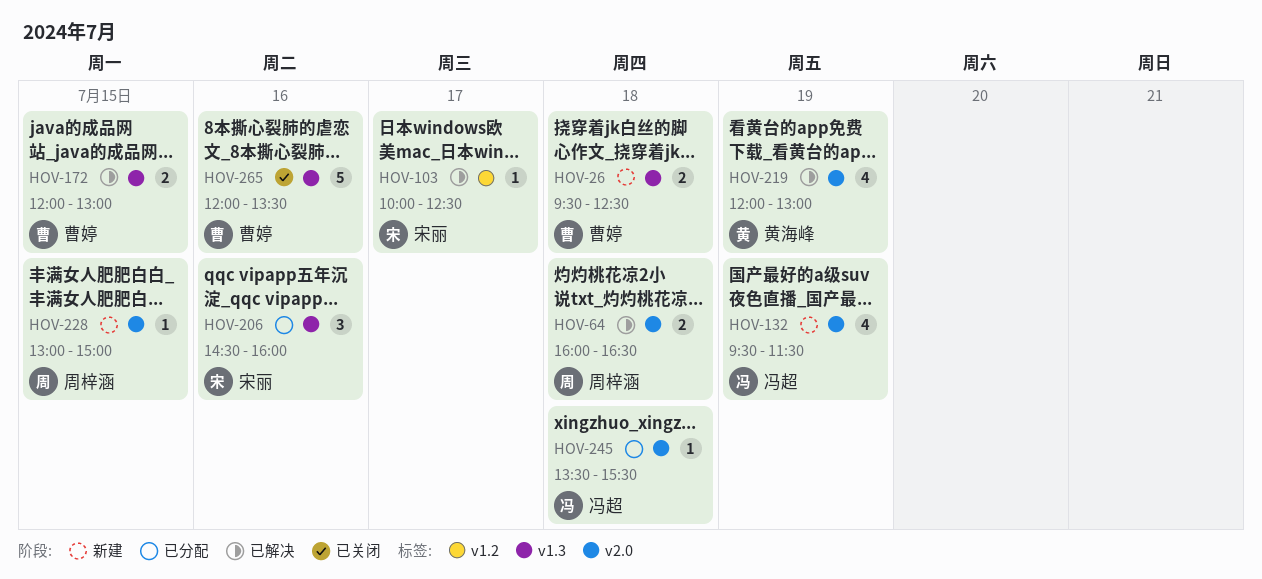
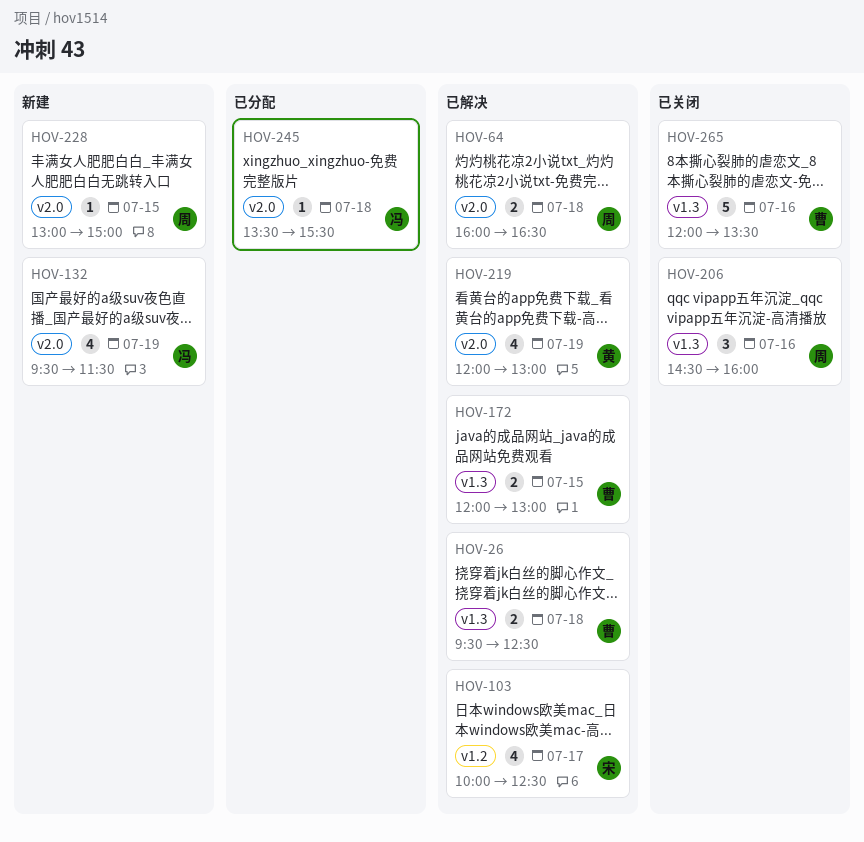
HOV-26, status: 新建 -> 已解决
HOV-103, estimate: 1 -> 4
HOV-206, status: 已分配 -> 已关闭
HOV-206, owner: 宋丽 -> 周梓涵

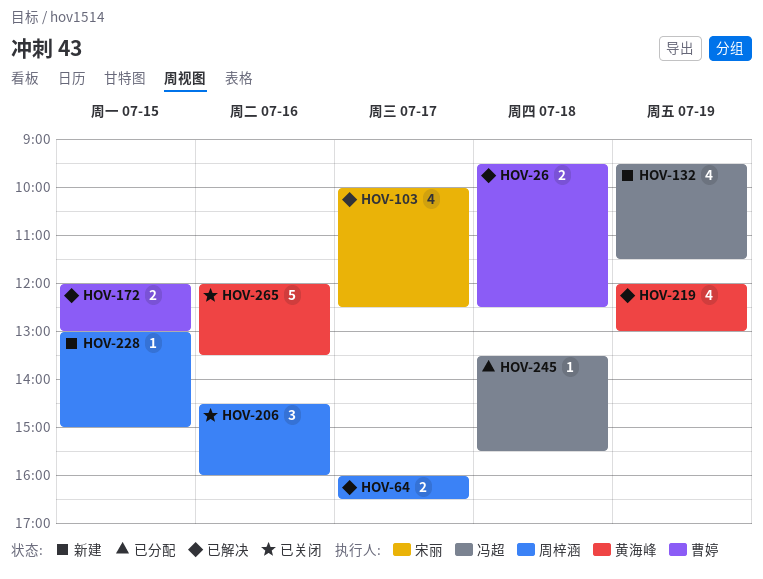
HOV-64, day: Jul 18 -> Jul 17
HOV-265, owner: 曹婷 -> 黄海峰

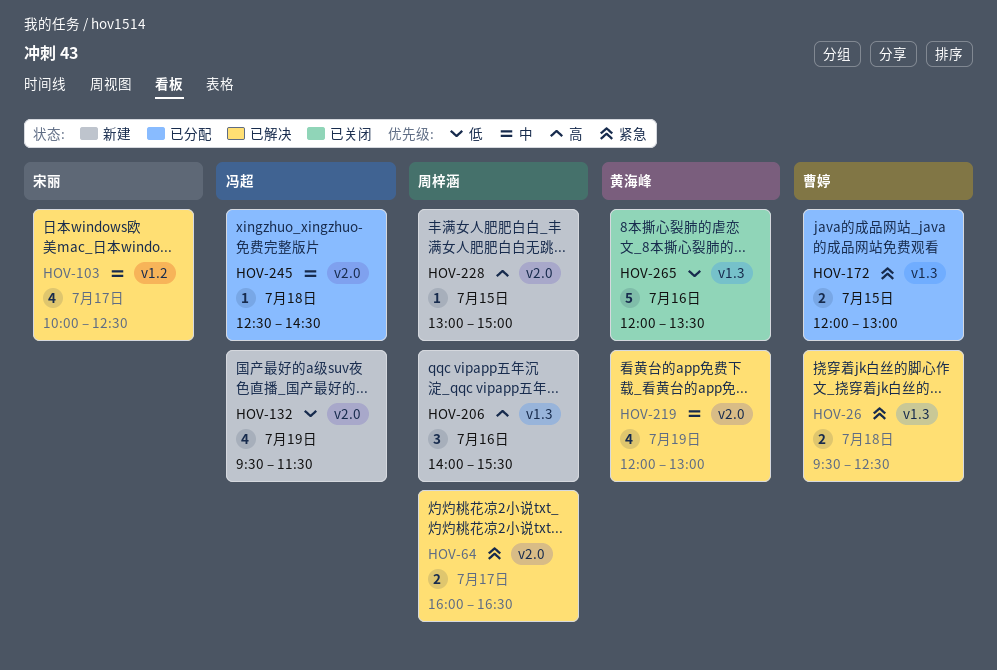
HOV-172, status: 已解决 -> 已分配
HOV-206, status: 已关闭 -> 新建
HOV-206, begins: 14:30 -> 14:00
HOV-206, ends: 16:00 -> 15:30
HOV-245, begins: 13:30 -> 12:30
HOV-245, ends: 15:30 -> 14:30

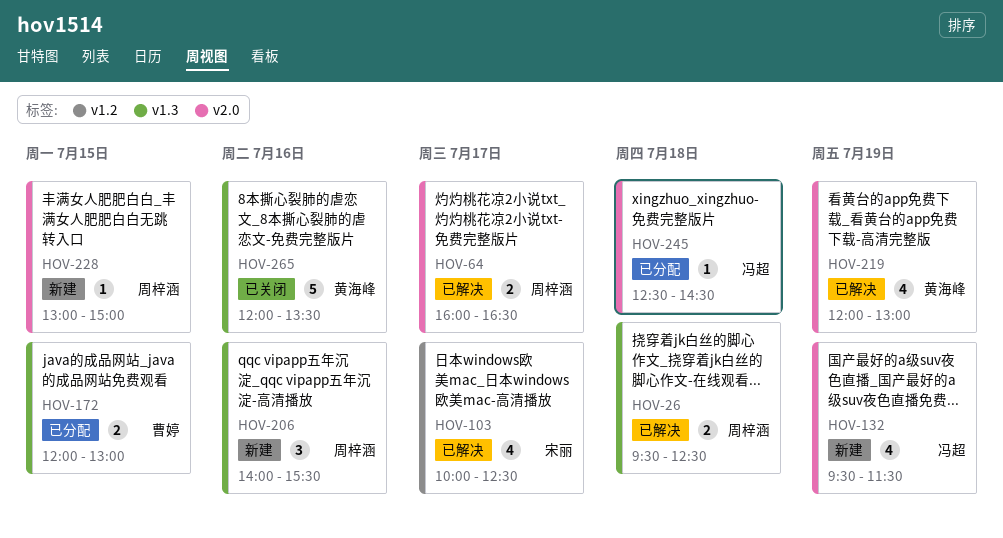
HOV-26, owner: 曹婷 -> 周梓涵

